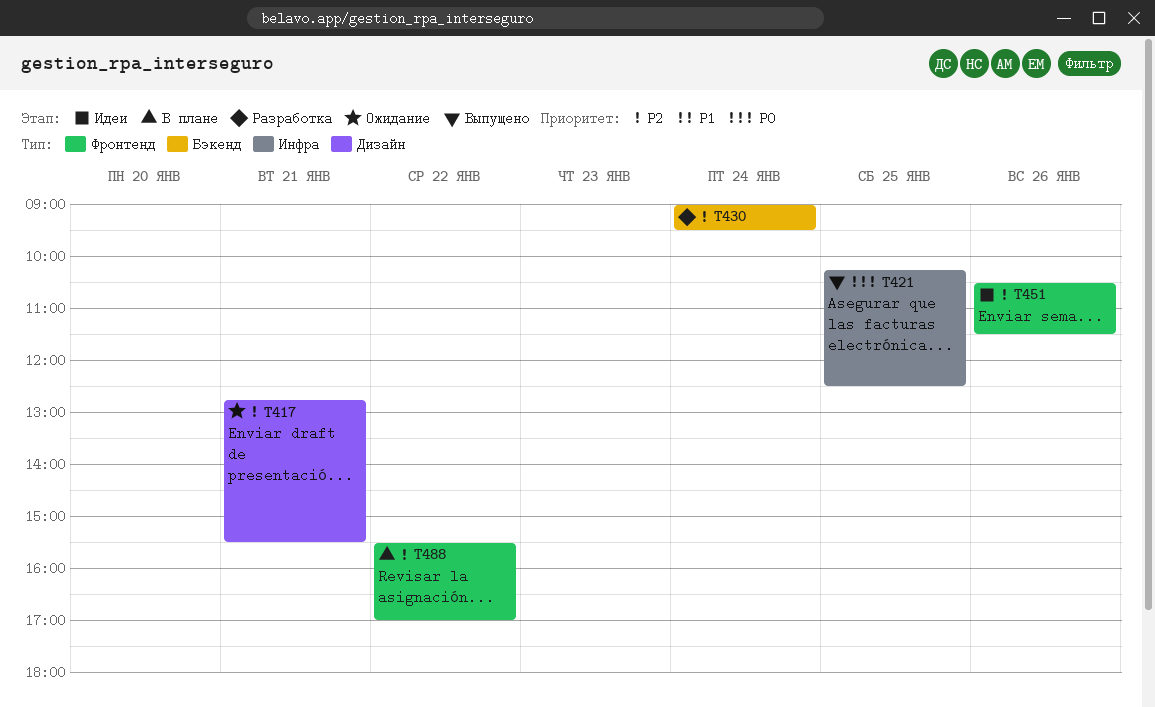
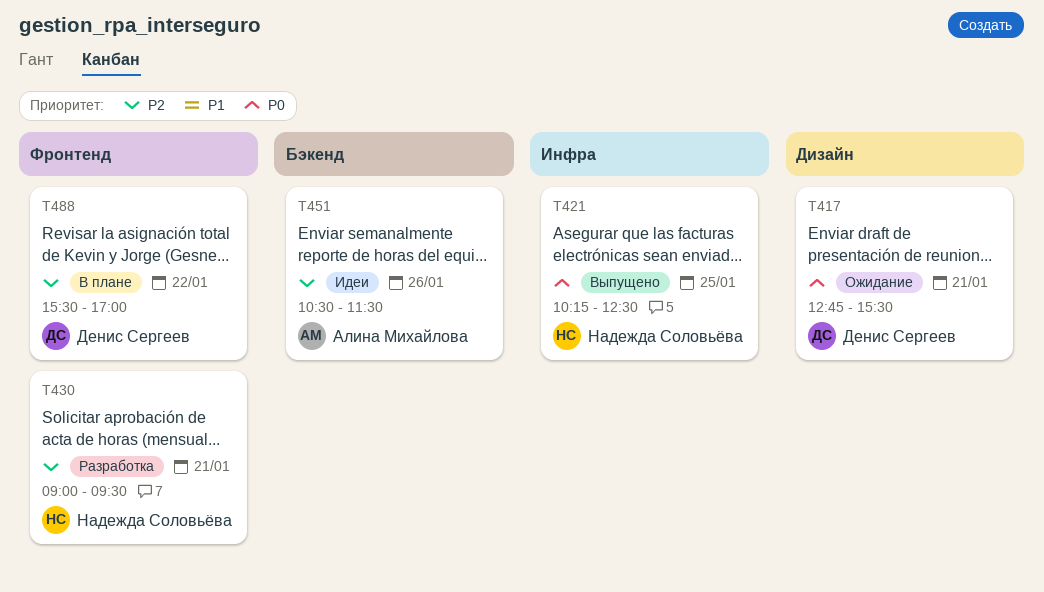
T417, priority: P2 -> P0
T430, label: Бэкенд -> Фронтенд
T430, day: Jan 24 -> Jan 21
T451, label: Фронтенд -> Бэкенд

